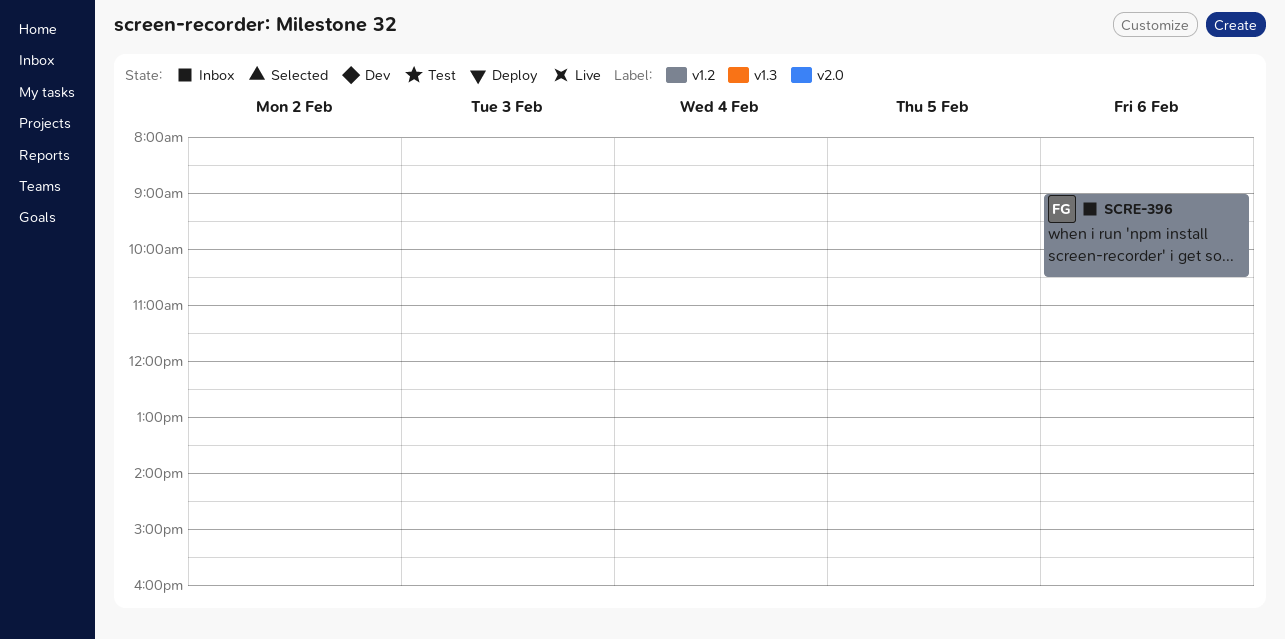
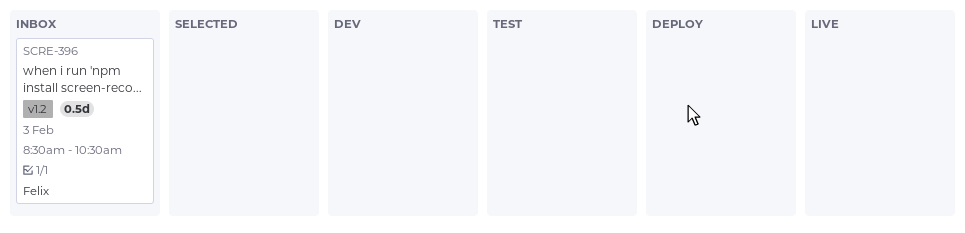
SCRE-396, day: Feb 6 -> Feb 3
SCRE-396, begins: 09:00 -> 08:30

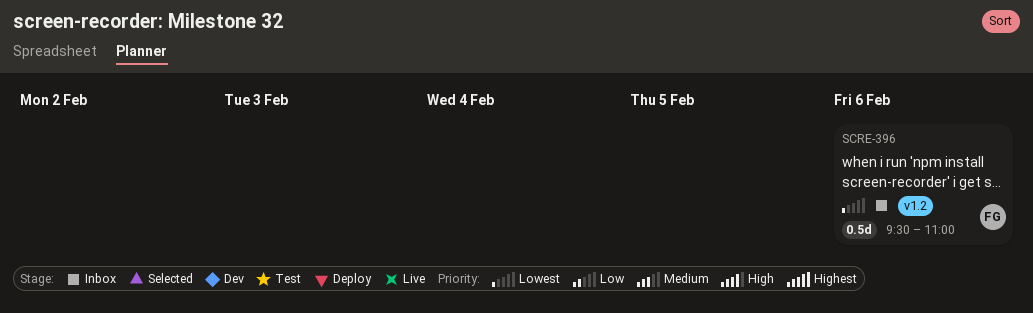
SCRE-396, day: Feb 3 -> Feb 6
SCRE-396, begins: 08:30 -> 09:30
SCRE-396, ends: 10:30 -> 11:00

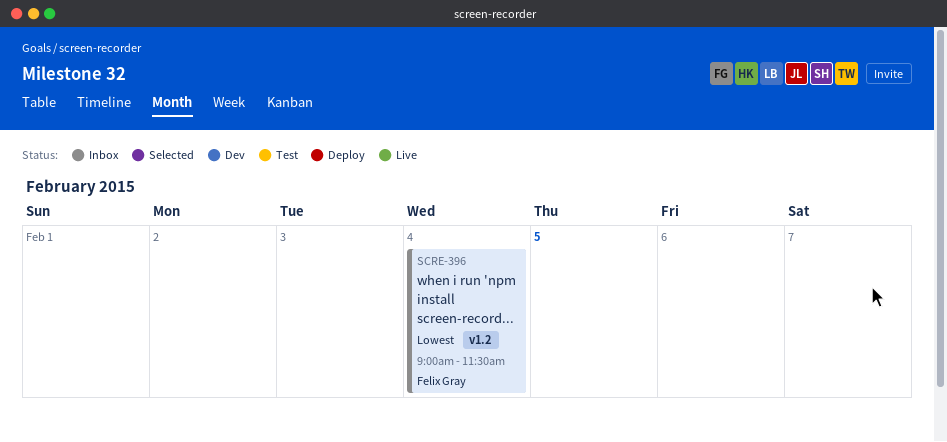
SCRE-396, day: Feb 6 -> Feb 4
SCRE-396, begins: 09:30 -> 09:00
SCRE-396, ends: 11:00 -> 11:30

